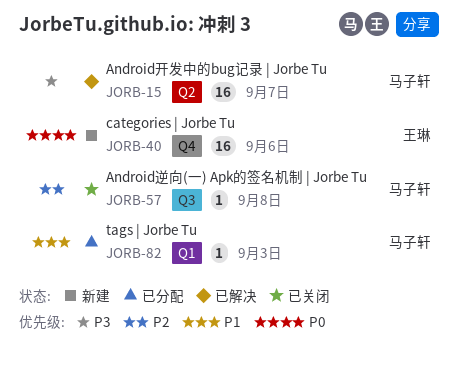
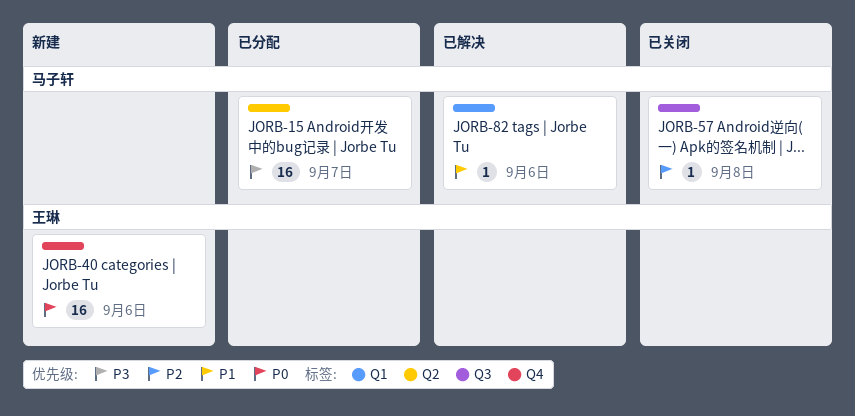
JORB-15, status: 已解决 -> 已分配
JORB-82, status: 已分配 -> 已解决
JORB-82, due: Sep 3 -> Sep 6

